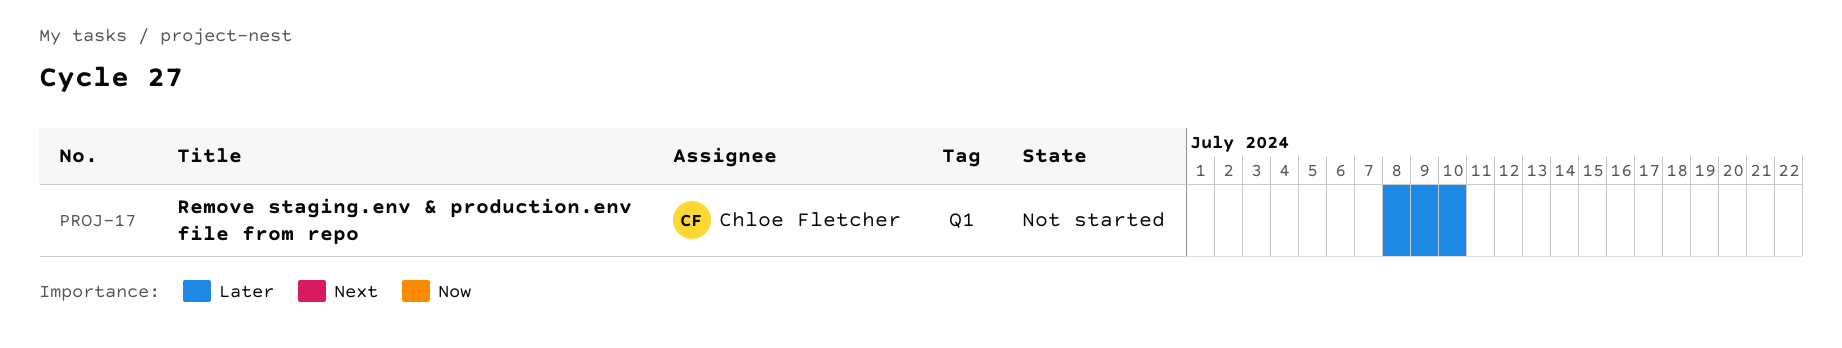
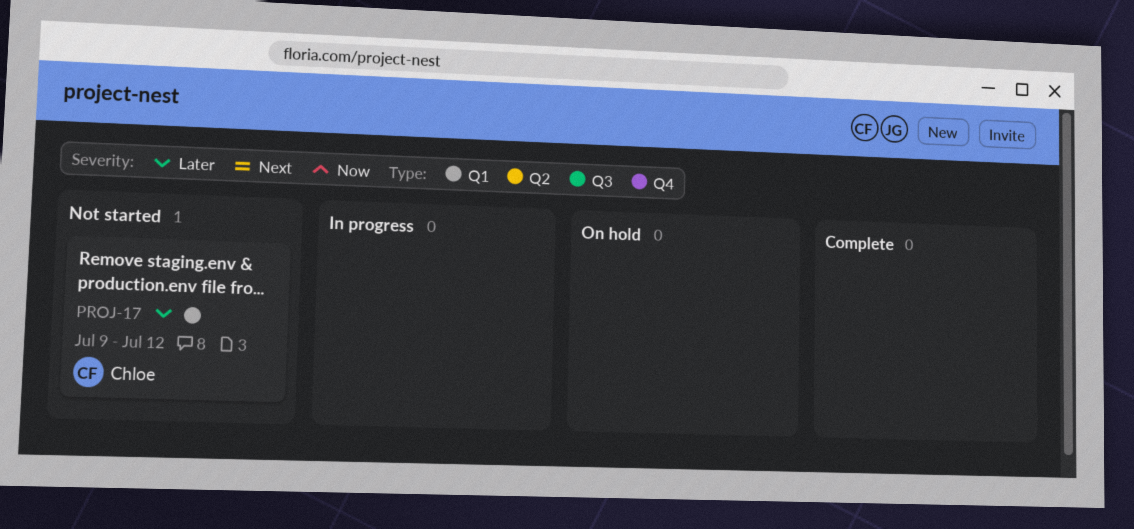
PROJ-17, start: Jul 8 -> Jul 9
PROJ-17, due: Jul 10 -> Jul 12

